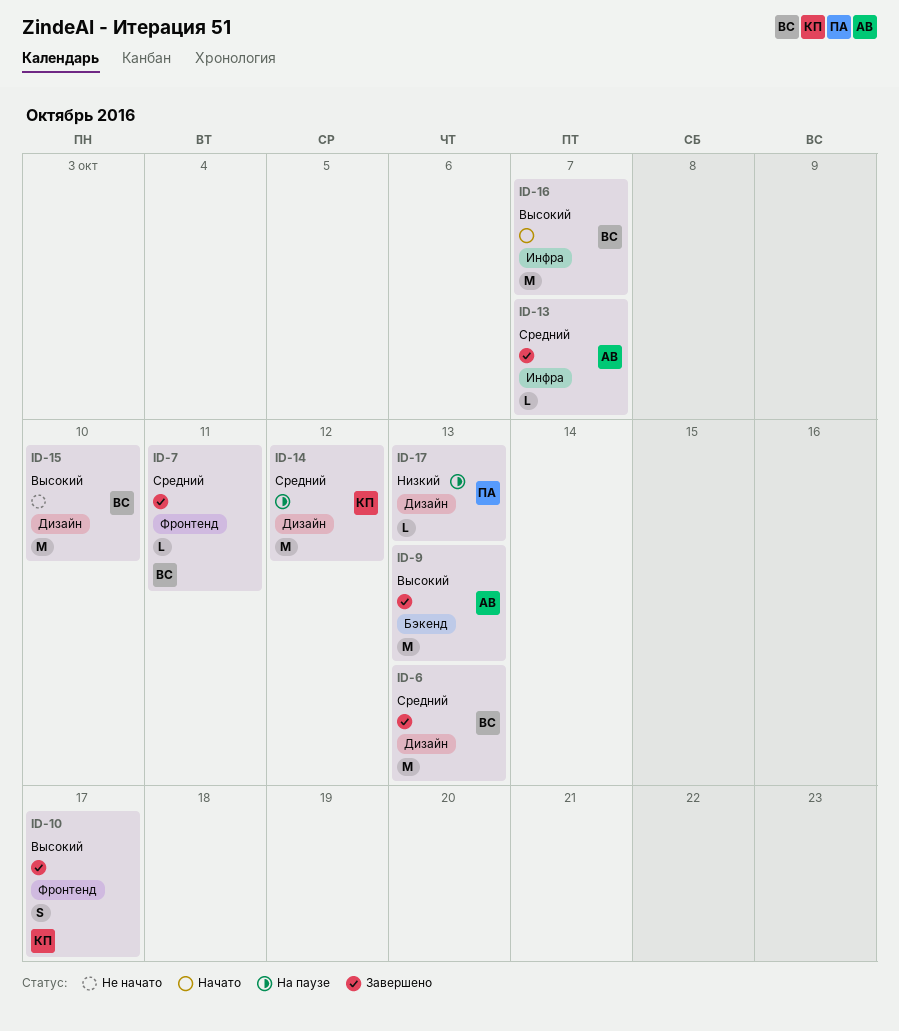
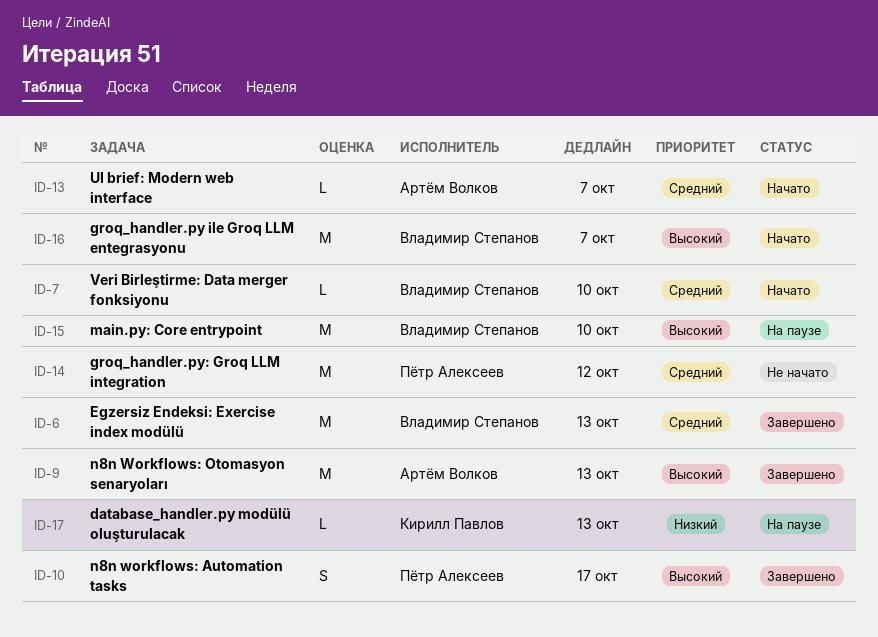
ID-7, status: Завершено -> Начато
ID-7, due: Oct 11 -> Oct 10
ID-10, owner: Кирилл Павлов -> Пётр Алексеев
ID-13, status: Завершено -> Начато
ID-14, status: На паузе -> Не начато
ID-14, owner: Кирилл Павлов -> Пётр Алексеев
ID-15, status: Не начато -> На паузе
ID-17, owner: Пётр Алексеев -> Кирилл Павлов

